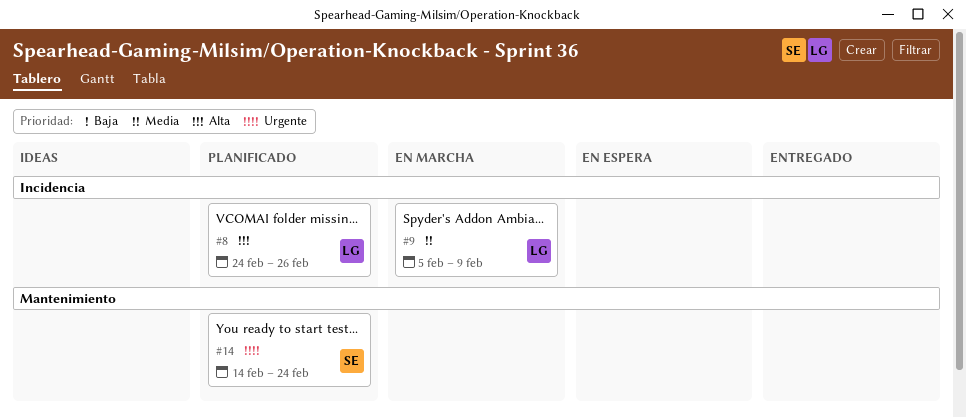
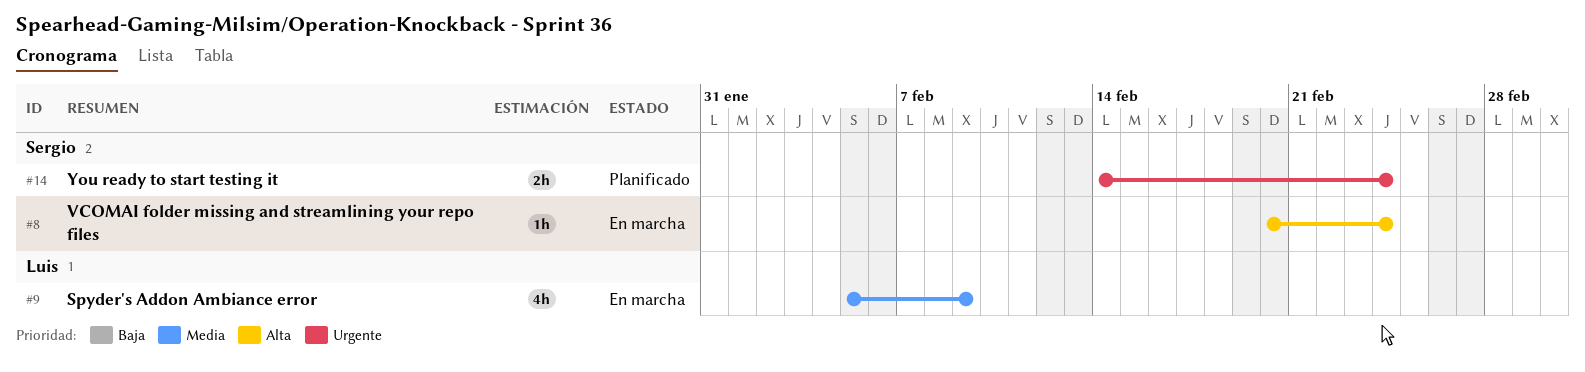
#8, status: Planificado -> En marcha
#8, owner: Luis -> Sergio
#8, start: Feb 24 -> Feb 20
#8, due: Feb 26 -> Feb 24

